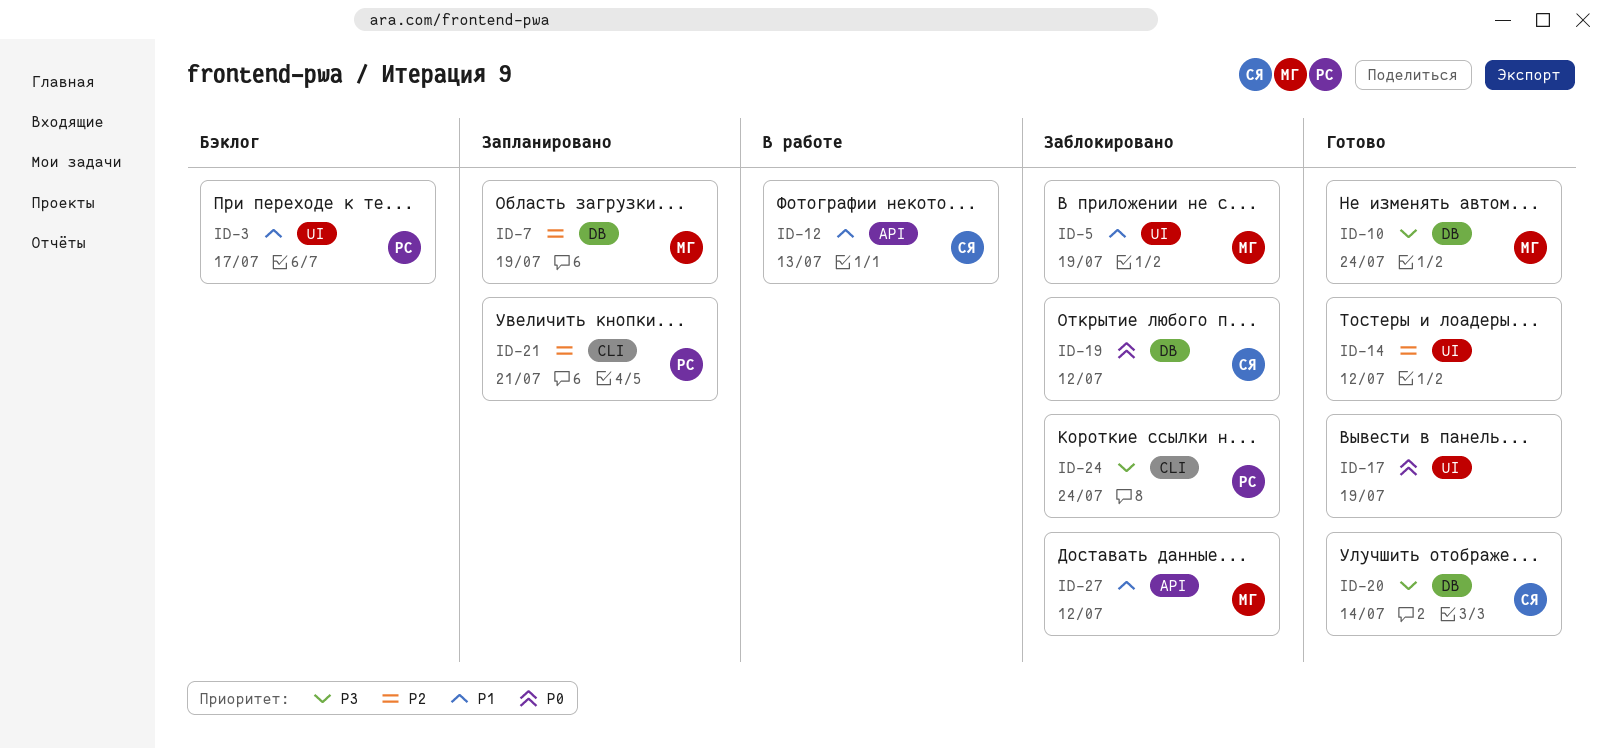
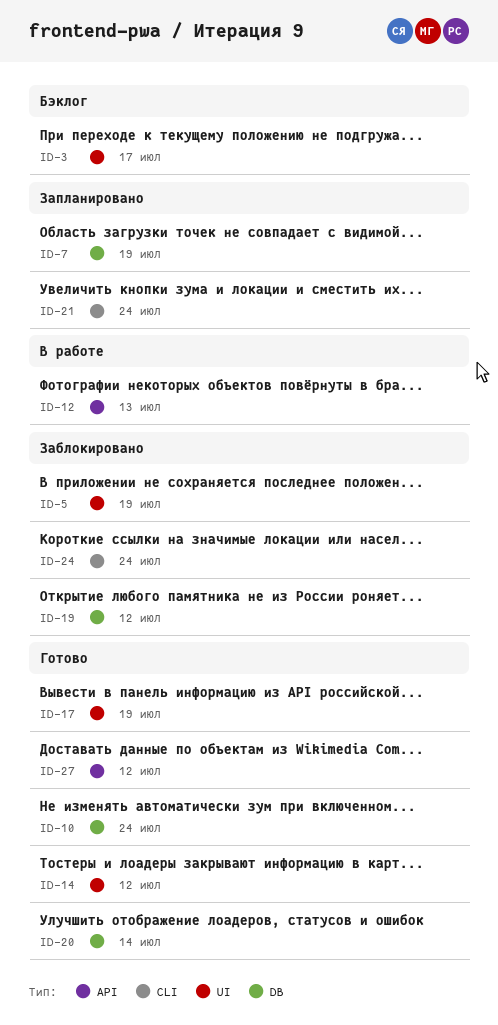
ID-21, due: Jul 21 -> Jul 24
ID-27, status: Заблокировано -> Готово

